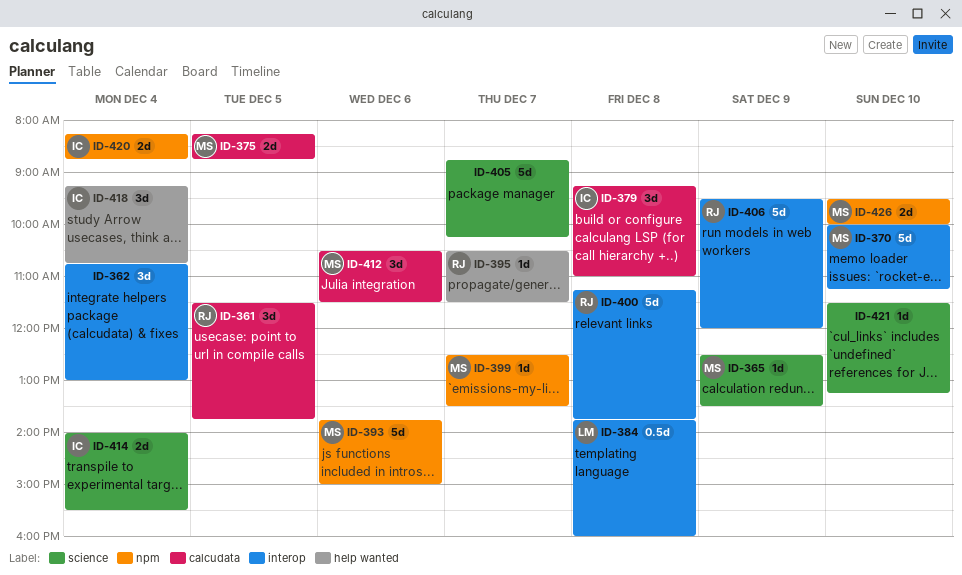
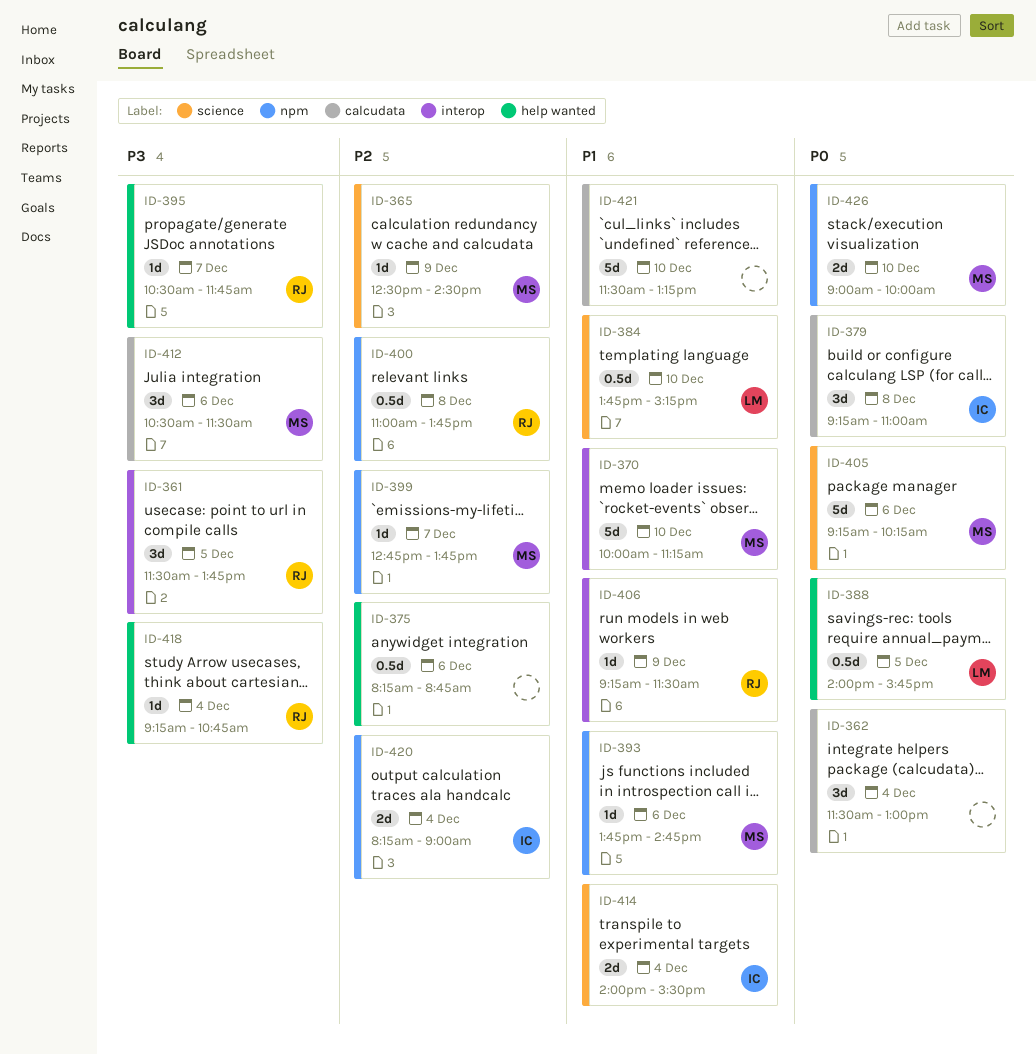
ID-361, label: calcudata -> interop
ID-362, label: interop -> calcudata
ID-362, begins: 10:45 -> 11:30
ID-365, ends: 13:30 -> 14:30
ID-375, owner: MS -> none
ID-375, label: calcudata -> help wanted
ID-375, estimate: 2d -> 0.5d
ID-375, day: Dec 5 -> Dec 6
ID-384, label: interop -> science
ID-384, day: Dec 8 -> Dec 10
ID-384, ends: 16:00 -> 15:15
ID-388: none -> present
ID-393, estimate: 5d -> 1d
ID-393, ends: 15:00 -> 14:45
ID-395, ends: 11:30 -> 11:45
ID-399, begins: 12:30 -> 12:45
ID-399, ends: 13:30 -> 13:45
ID-400, label: interop -> npm
ID-400, estimate: 5d -> 0.5d
ID-400, begins: 11:15 -> 11:00
ID-405, owner: none -> MS
ID-405, day: Dec 7 -> Dec 6
ID-405, begins: 08:45 -> 09:15
ID-406, estimate: 5d -> 1d
ID-406, begins: 09:30 -> 09:15
ID-406, ends: 12:00 -> 11:30
ID-418, owner: IC -> RJ
ID-418, estimate: 3d -> 1d
ID-420, ends: 08:45 -> 09:00
ID-421, label: science -> calcudata
ID-421, estimate: 1d -> 5d
ID-426, begins: 09:30 -> 09:00

